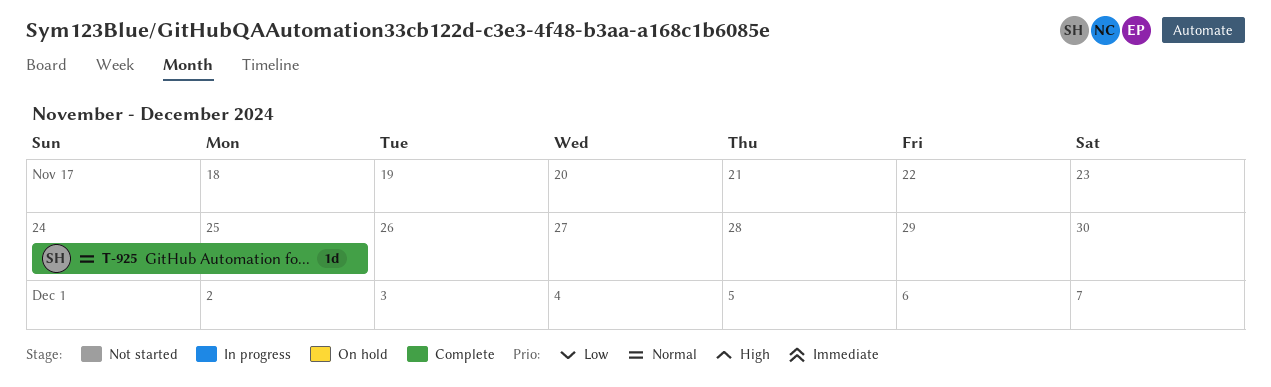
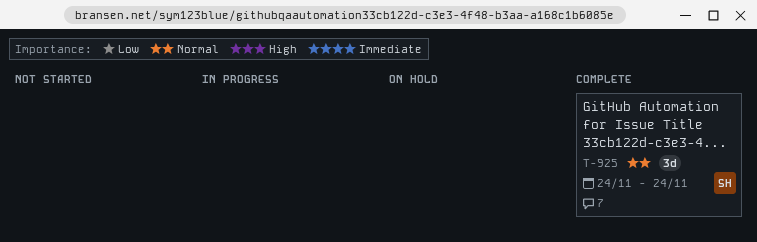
T-925, estimate: 1d -> 3d
T-925, due: Nov 25 -> Nov 24

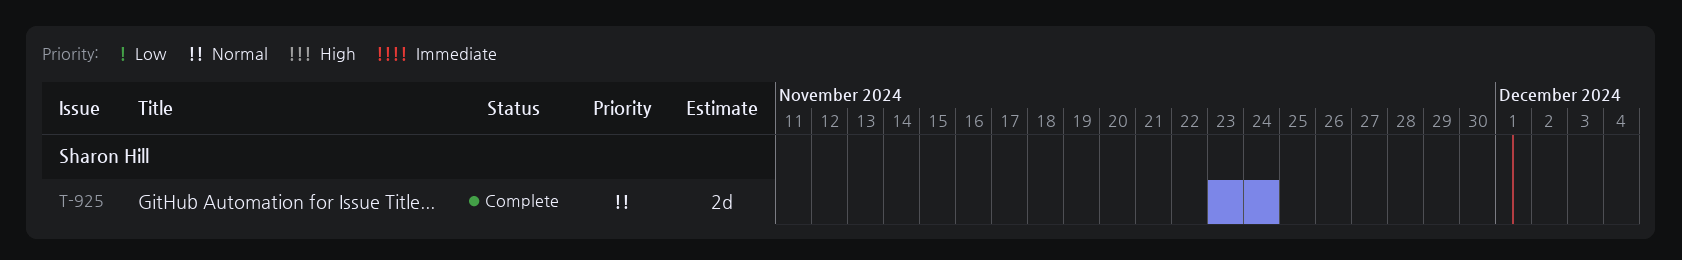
T-925, estimate: 3d -> 2d
T-925, start: Nov 24 -> Nov 23

